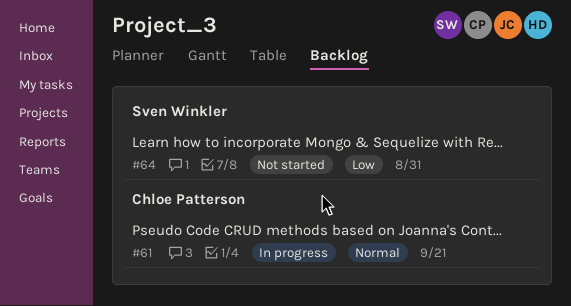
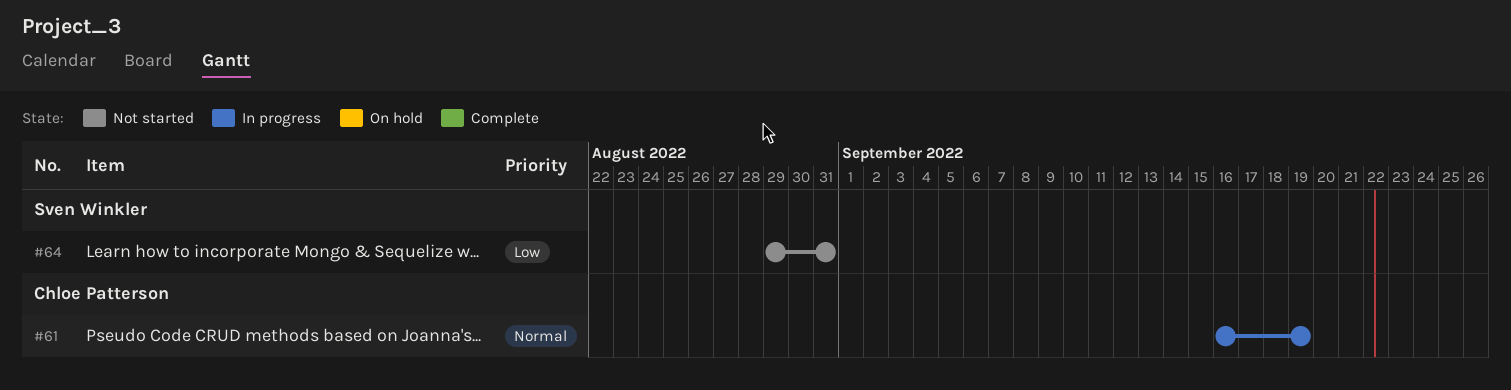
#61, due: Sep 21 -> Sep 19

